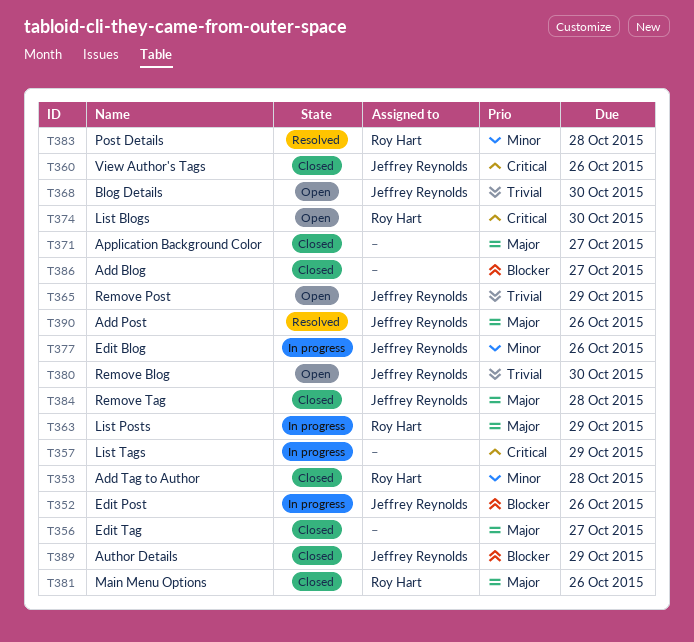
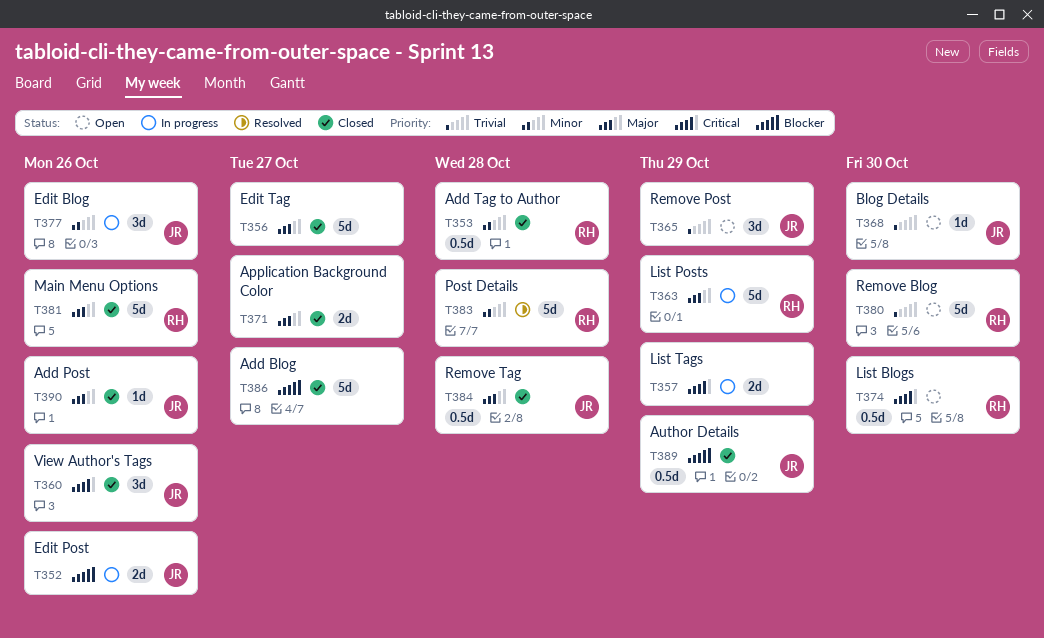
T380, owner: Jeffrey Reynolds -> Roy Hart
T390, status: Resolved -> Closed

